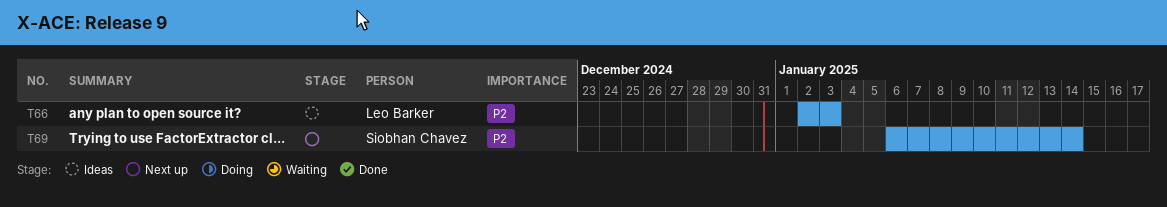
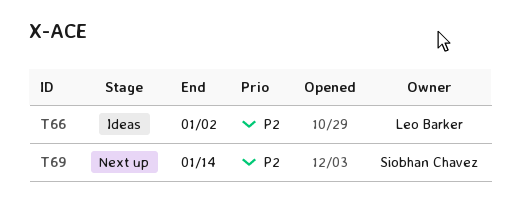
T66, due: Jan 3 -> Jan 2

